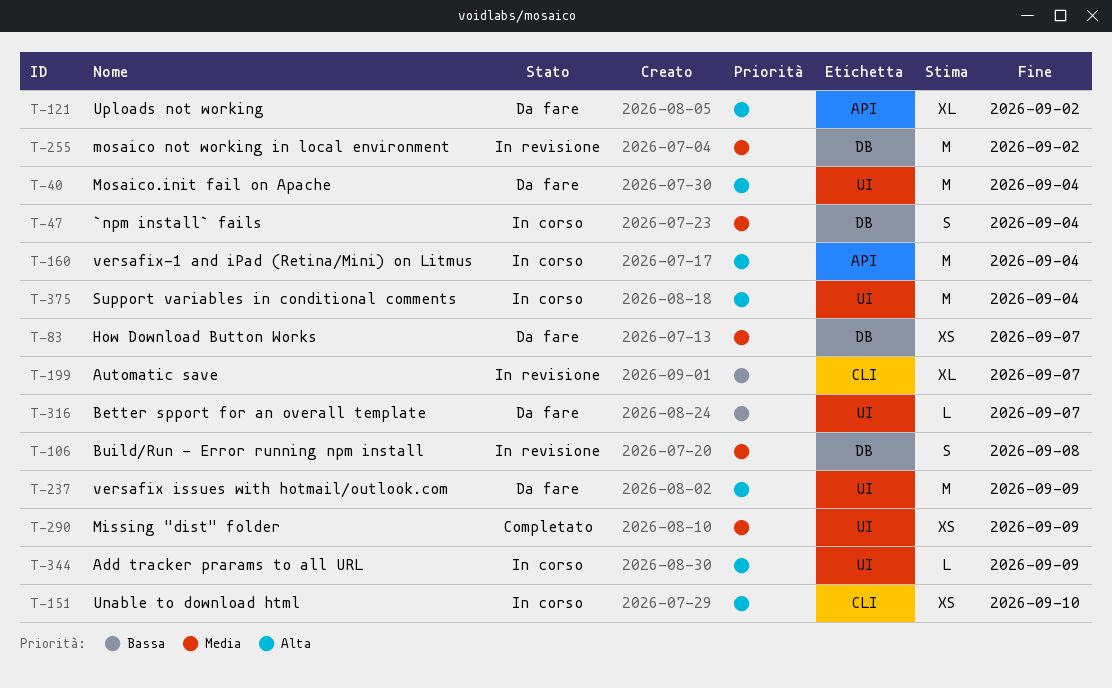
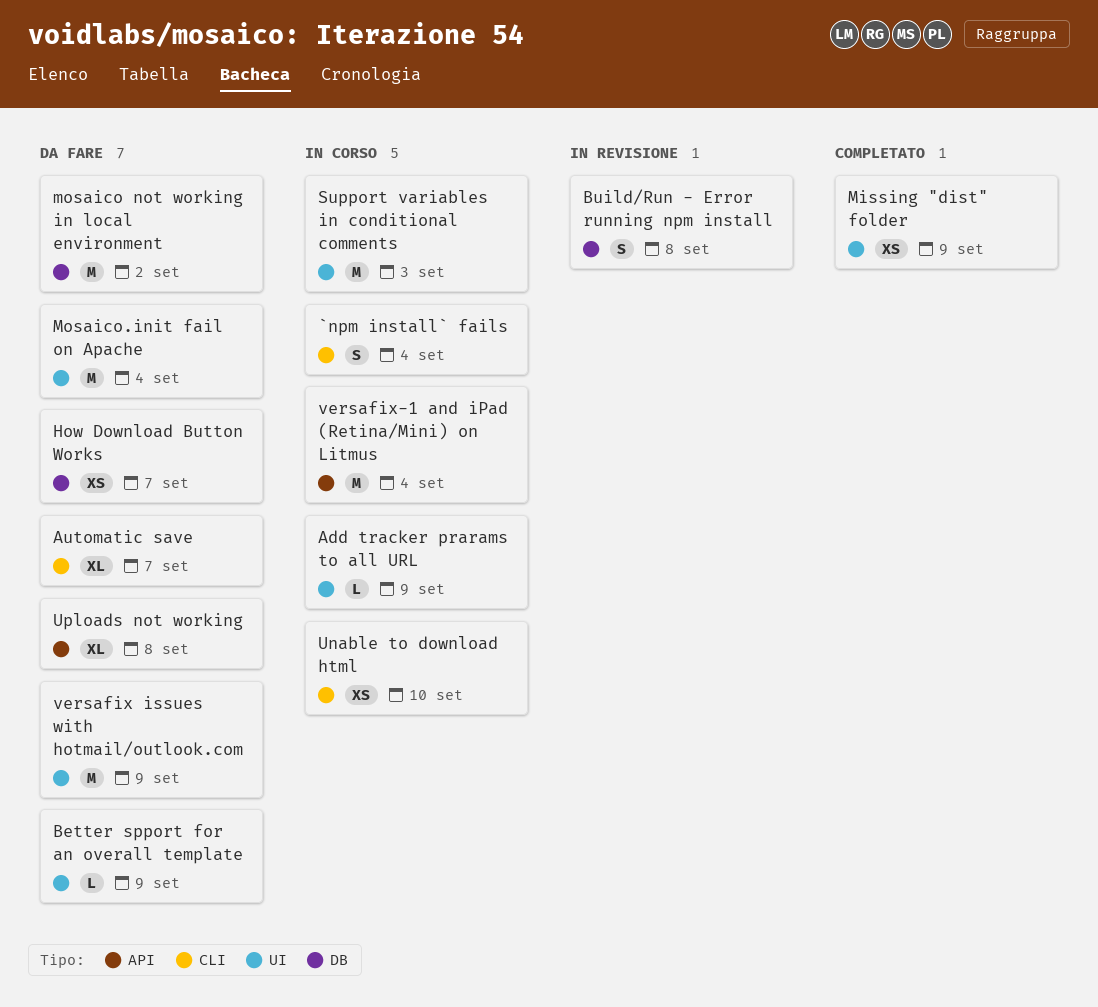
`npm install` fails, label: DB -> CLI
Automatic save, status: In revisione -> Da fare
Better spport for an overall template, due: Sep 7 -> Sep 9
mosaico not working in local environment, status: In revisione -> Da fare
Support variables in conditional comments, due: Sep 4 -> Sep 3
Uploads not working, due: Sep 2 -> Sep 8

